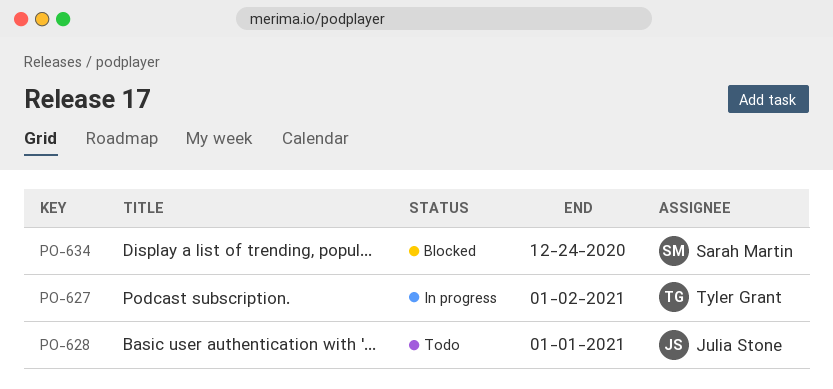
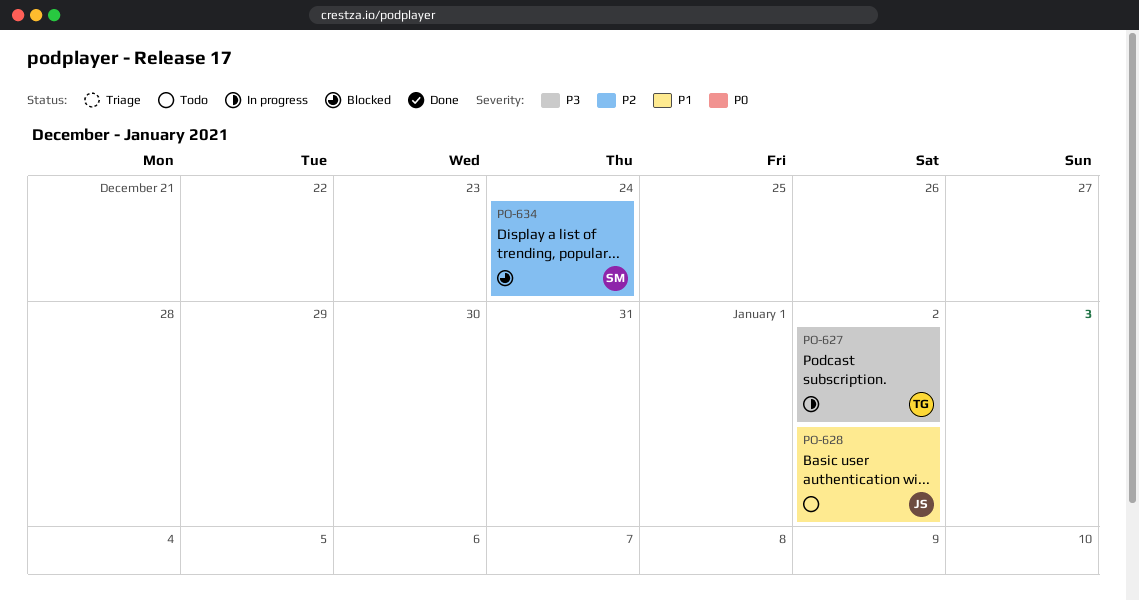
PO-628, due: Jan 1 -> Jan 2

